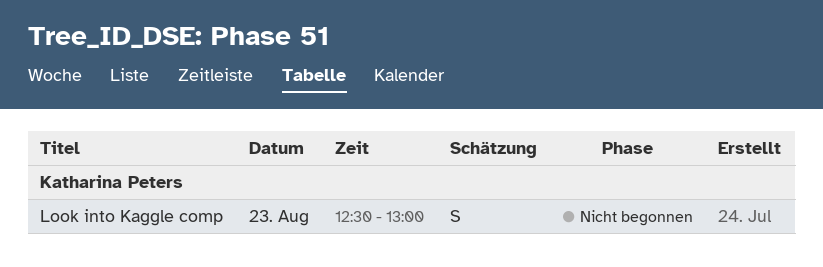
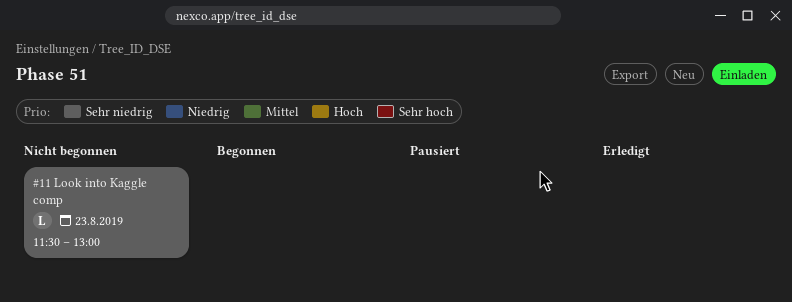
Look into Kaggle comp, estimate: S -> L
Look into Kaggle comp, begins: 12:30 -> 11:30

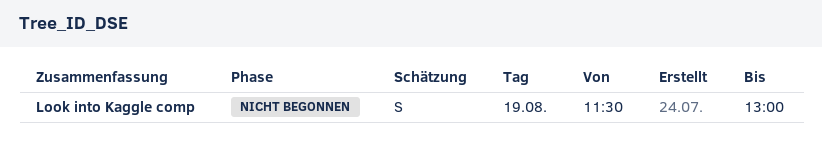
Look into Kaggle comp, estimate: L -> S
Look into Kaggle comp, day: Aug 23 -> Aug 19

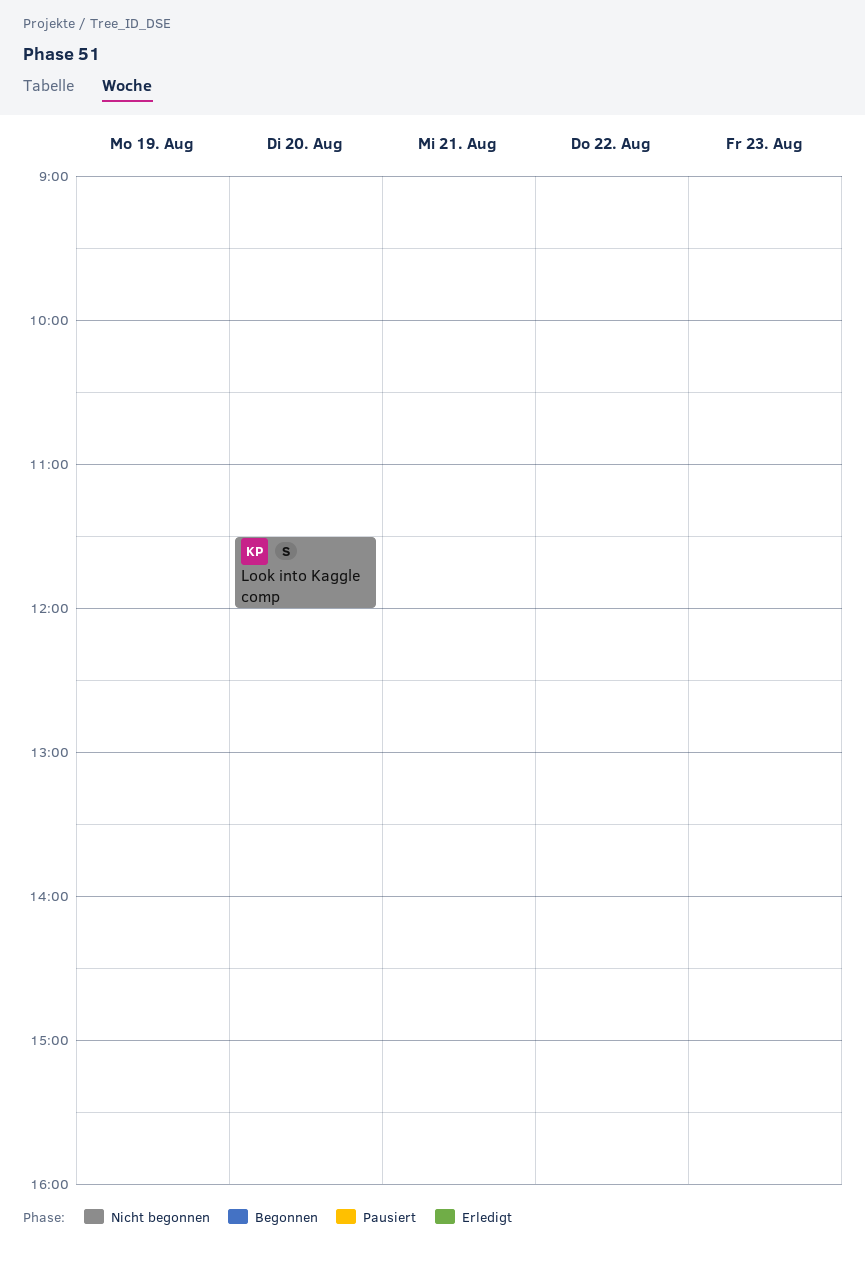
Look into Kaggle comp, day: Aug 19 -> Aug 20
Look into Kaggle comp, ends: 13:00 -> 12:00

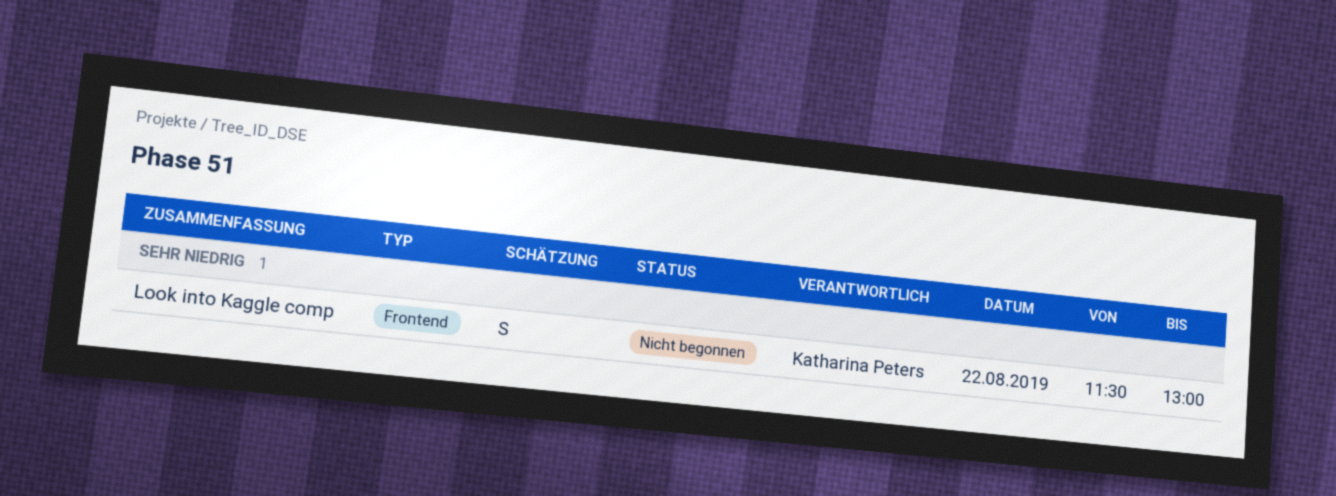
Look into Kaggle comp, day: Aug 20 -> Aug 22
Look into Kaggle comp, ends: 12:00 -> 13:00

